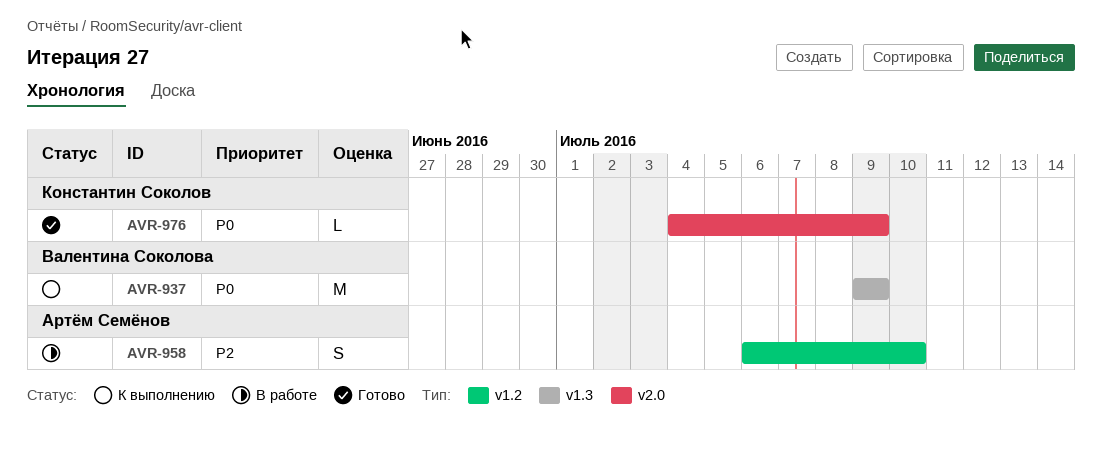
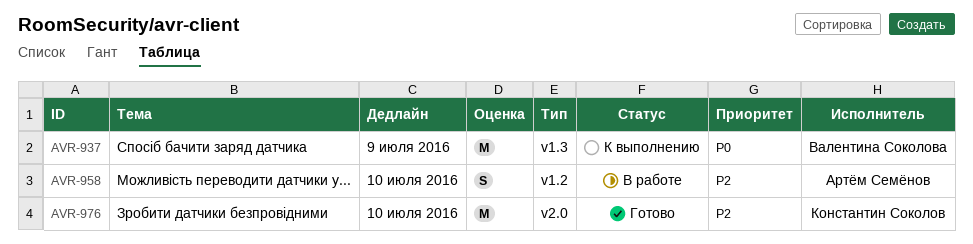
AVR-976, priority: P0 -> P2
AVR-976, estimate: L -> M
AVR-976, due: Jul 9 -> Jul 10

